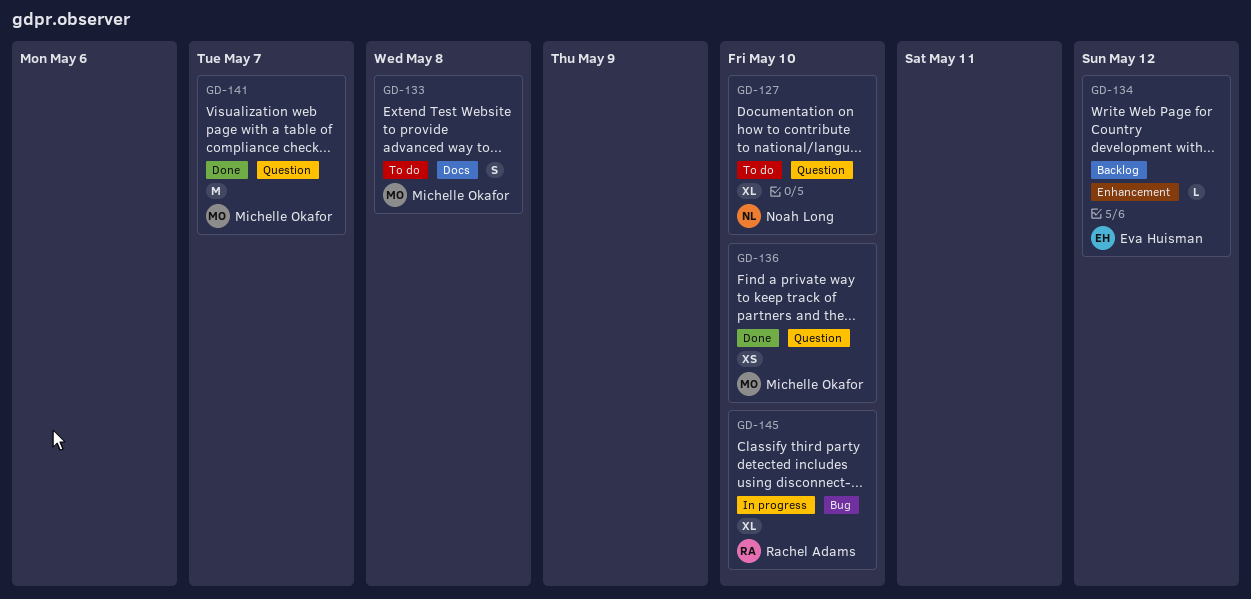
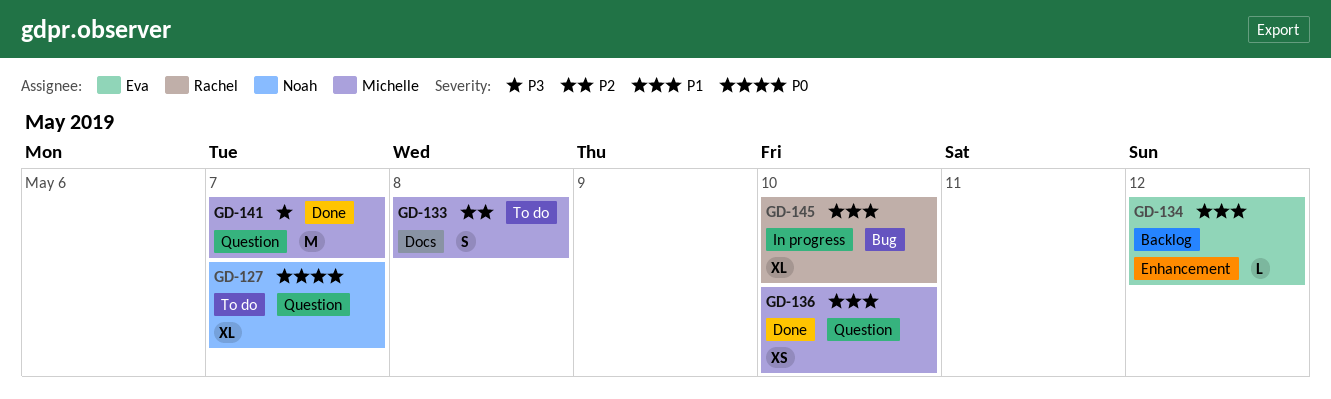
GD-127, due: May 10 -> May 7

